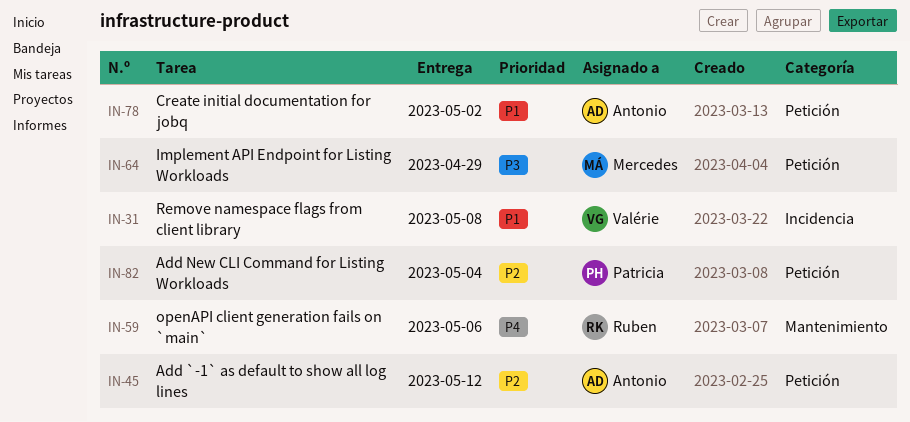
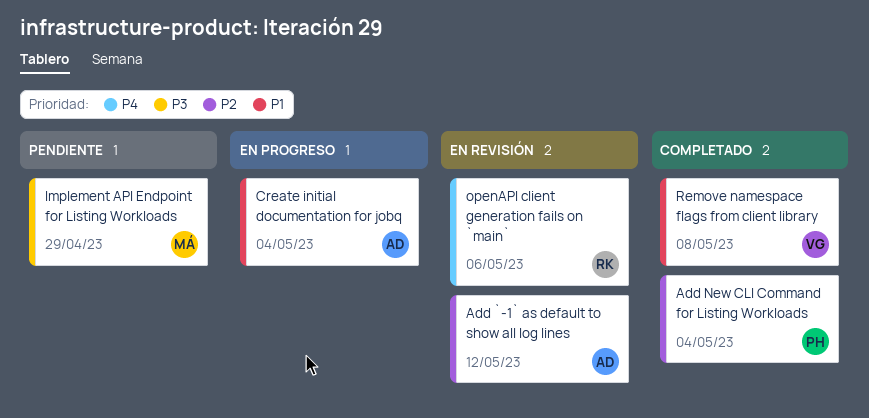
Create initial documentation for jobq, due: May 2 -> May 4

